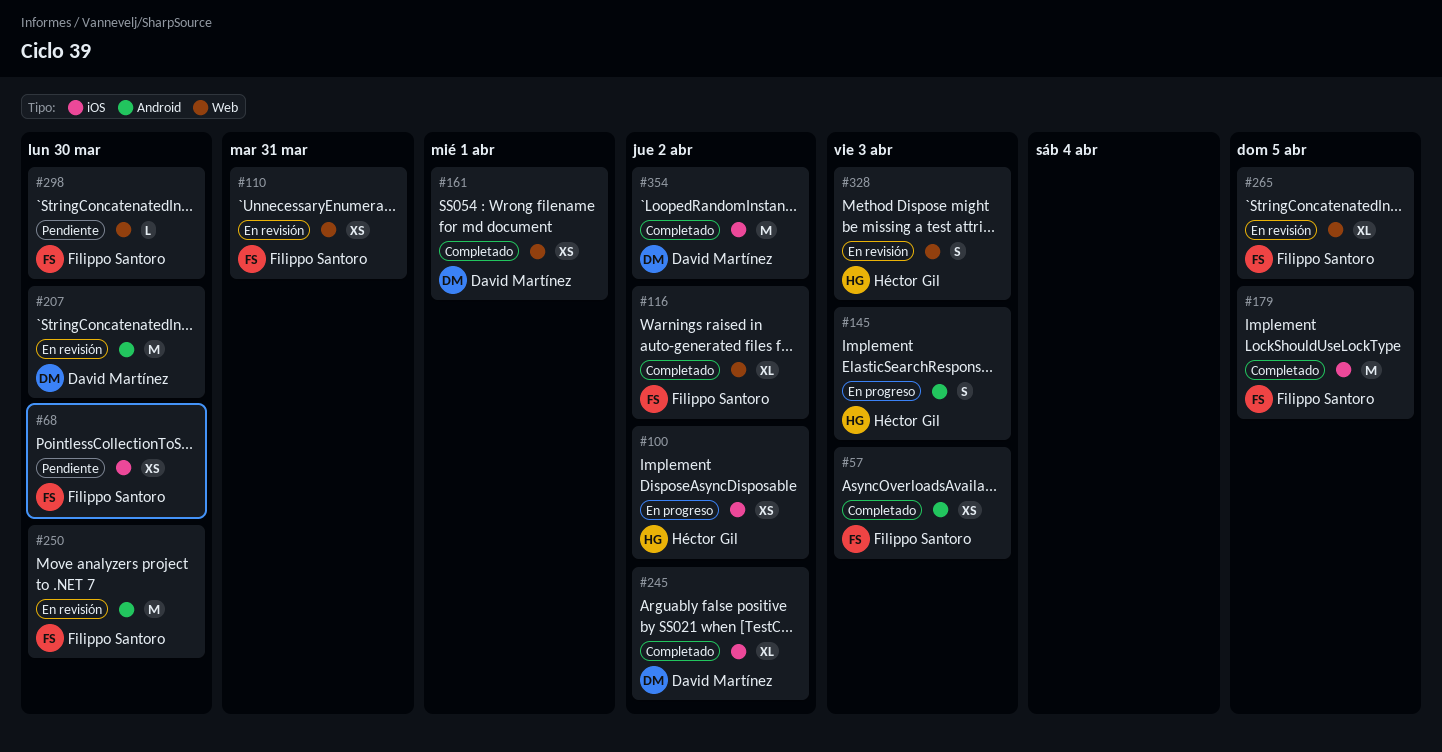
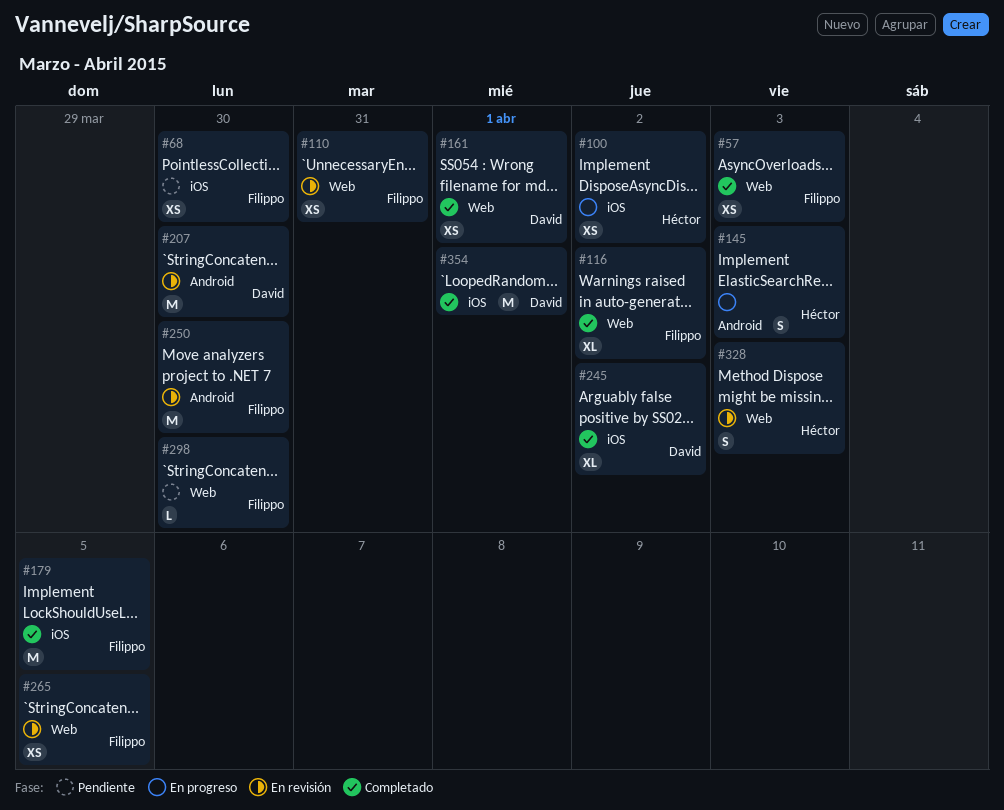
#57, label: Android -> Web
#265, estimate: XL -> XS
#354, due: Apr 2 -> Apr 1

